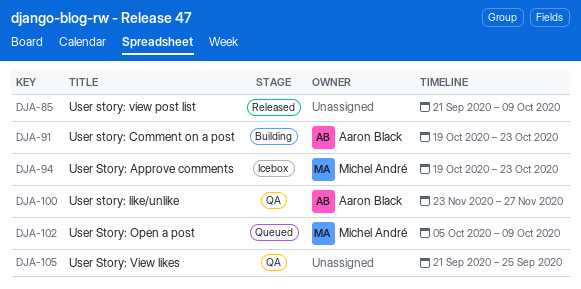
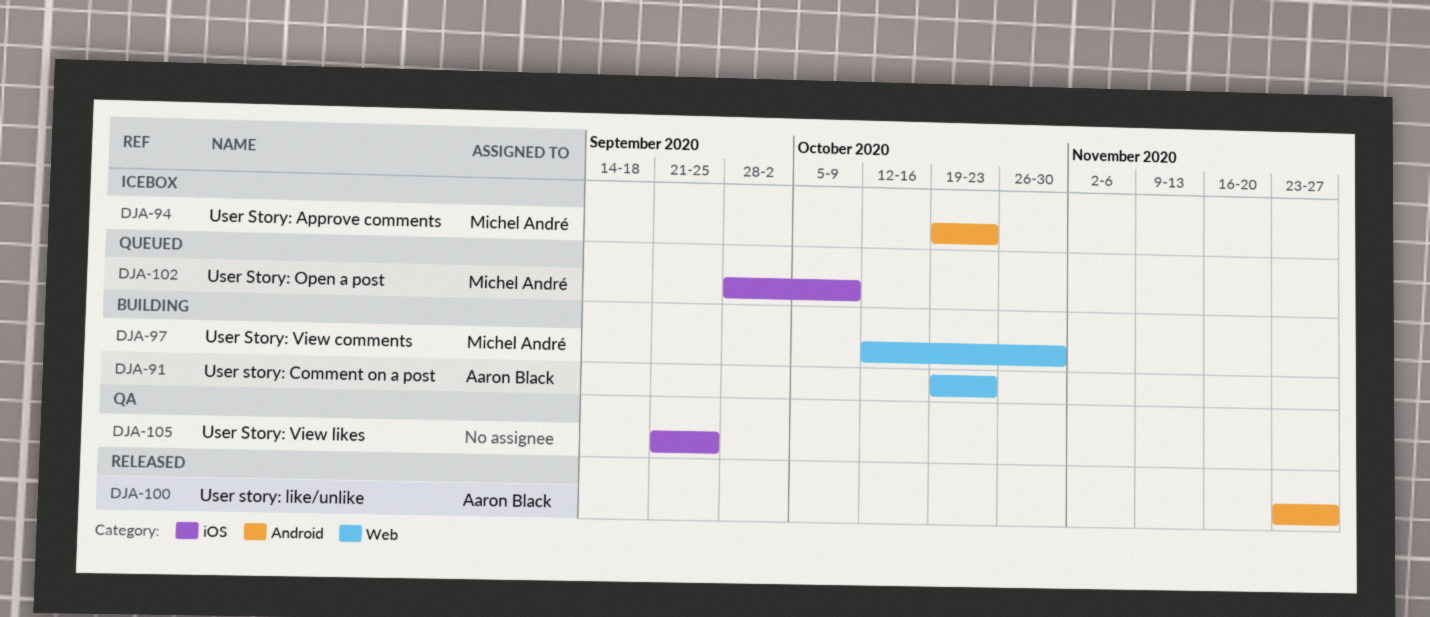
DJA-85: present -> none
DJA-97: none -> present
DJA-100, status: QA -> Released
DJA-102, start: Oct 5 -> Sep 28

